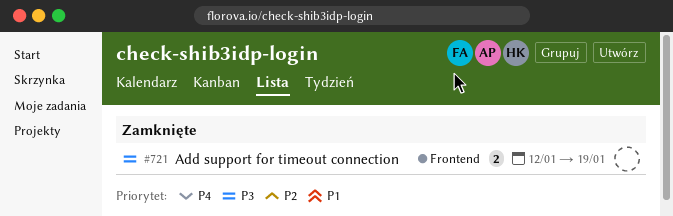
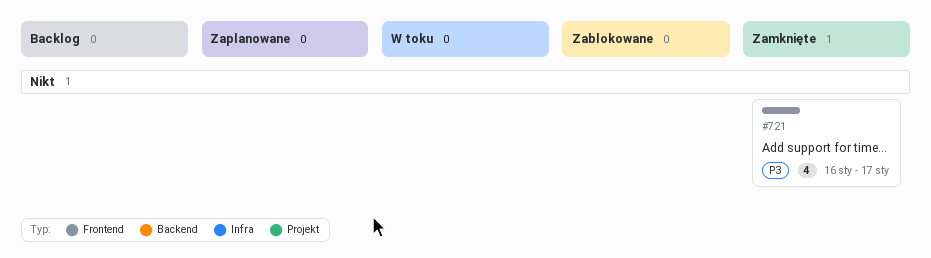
#721, estimate: 2 -> 4
#721, start: Jan 12 -> Jan 16
#721, due: Jan 19 -> Jan 17

